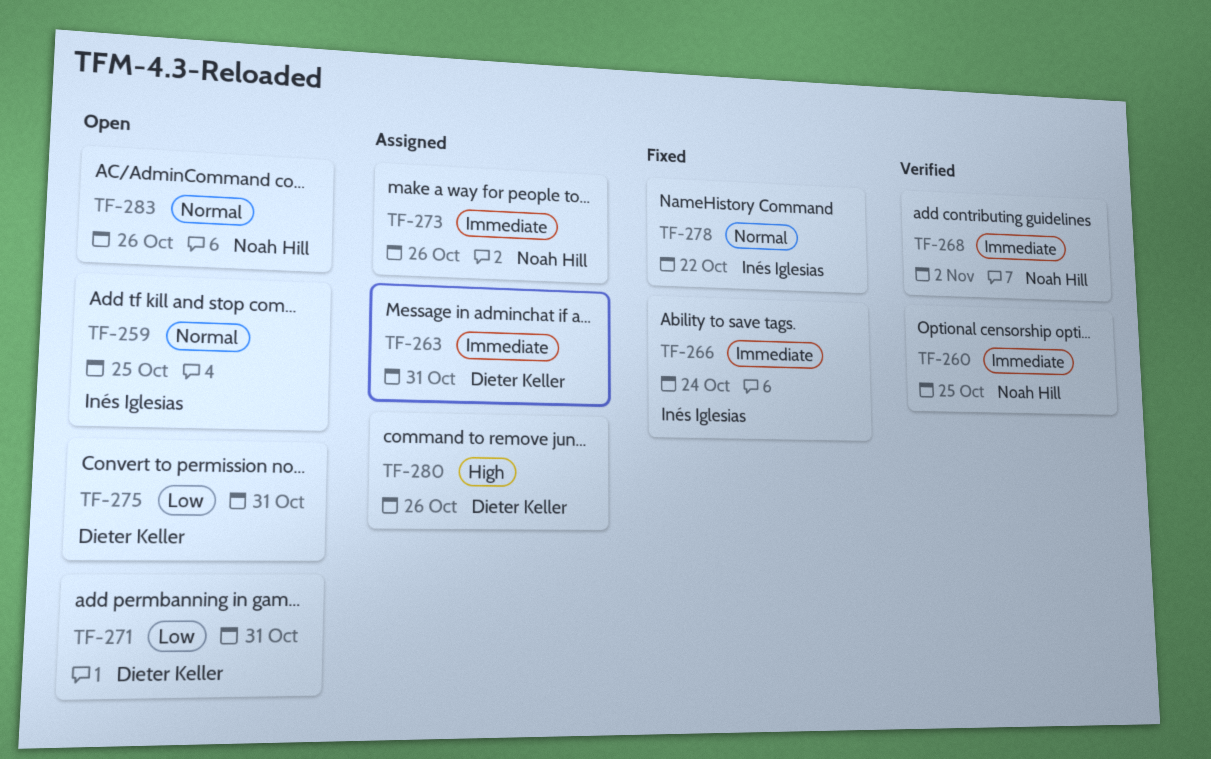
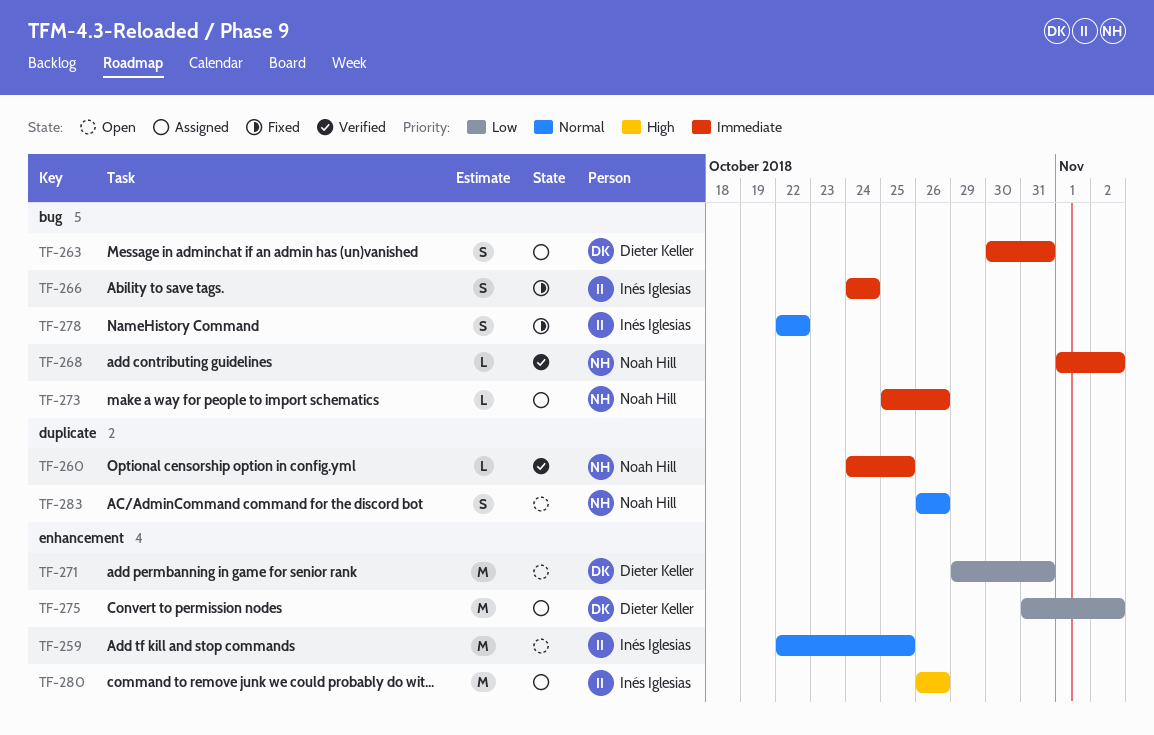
TF-275, status: Open -> Assigned
TF-275, due: Oct 31 -> Nov 2
TF-280, owner: Dieter Keller -> Inés Iglesias

